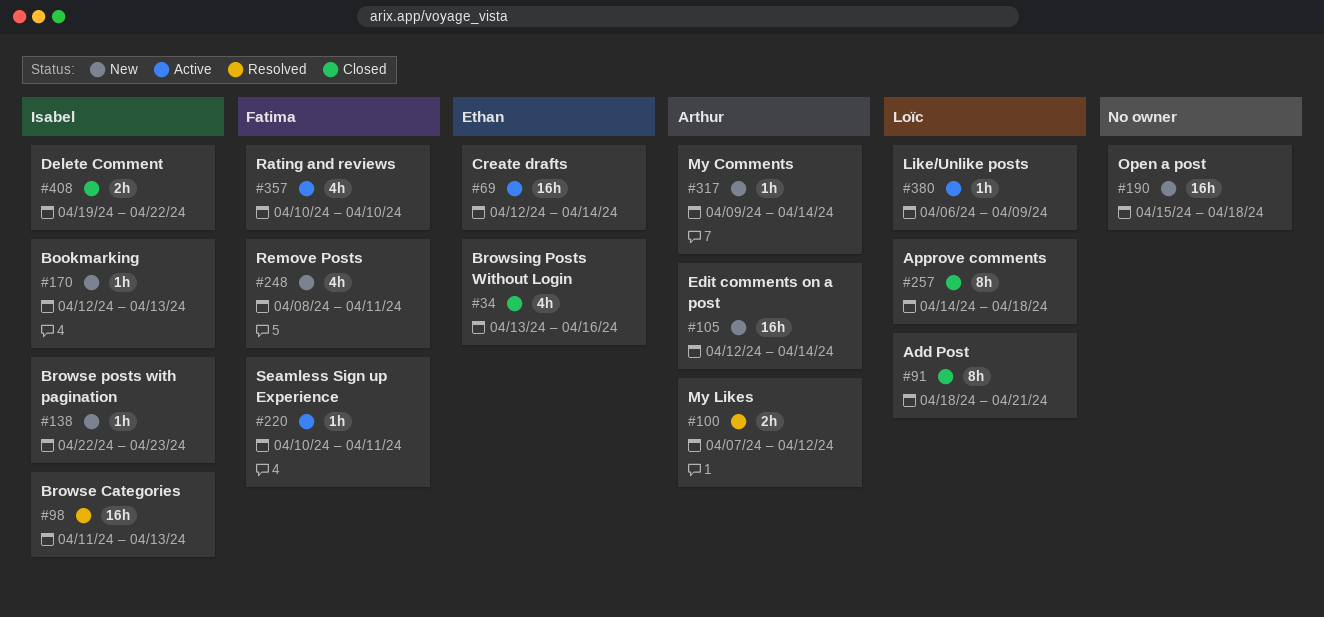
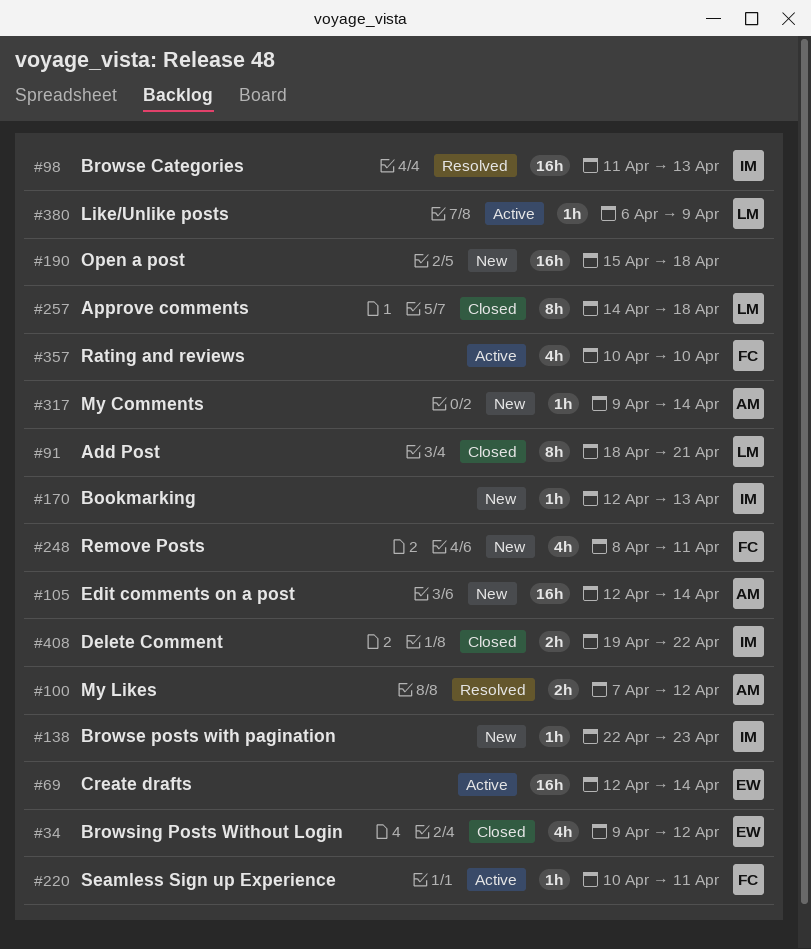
#34, start: Apr 13 -> Apr 9
#34, due: Apr 16 -> Apr 12

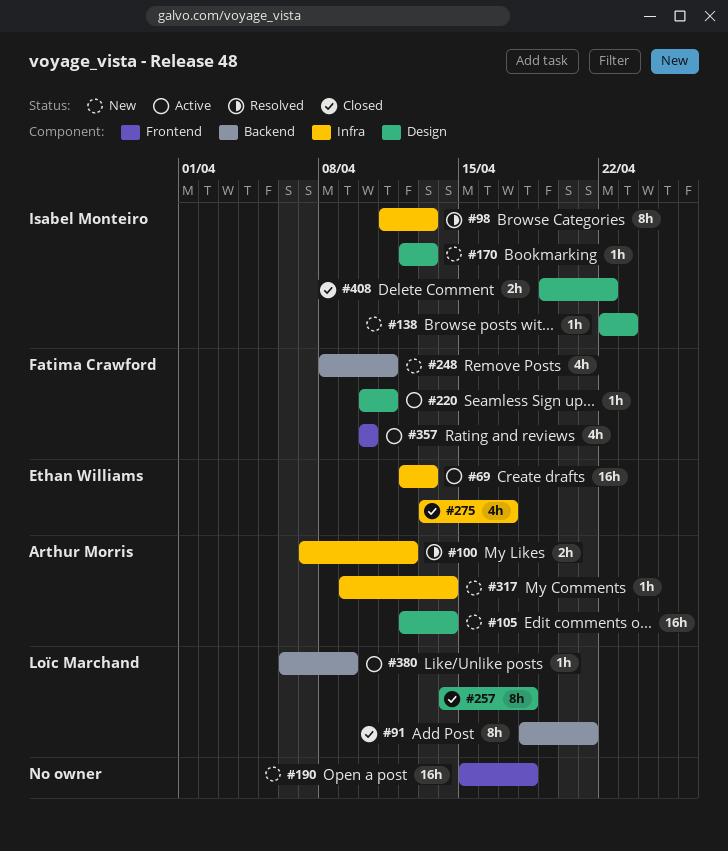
#34: present -> none
#69, due: Apr 14 -> Apr 13
#98, estimate: 16h -> 8h
#275: none -> present

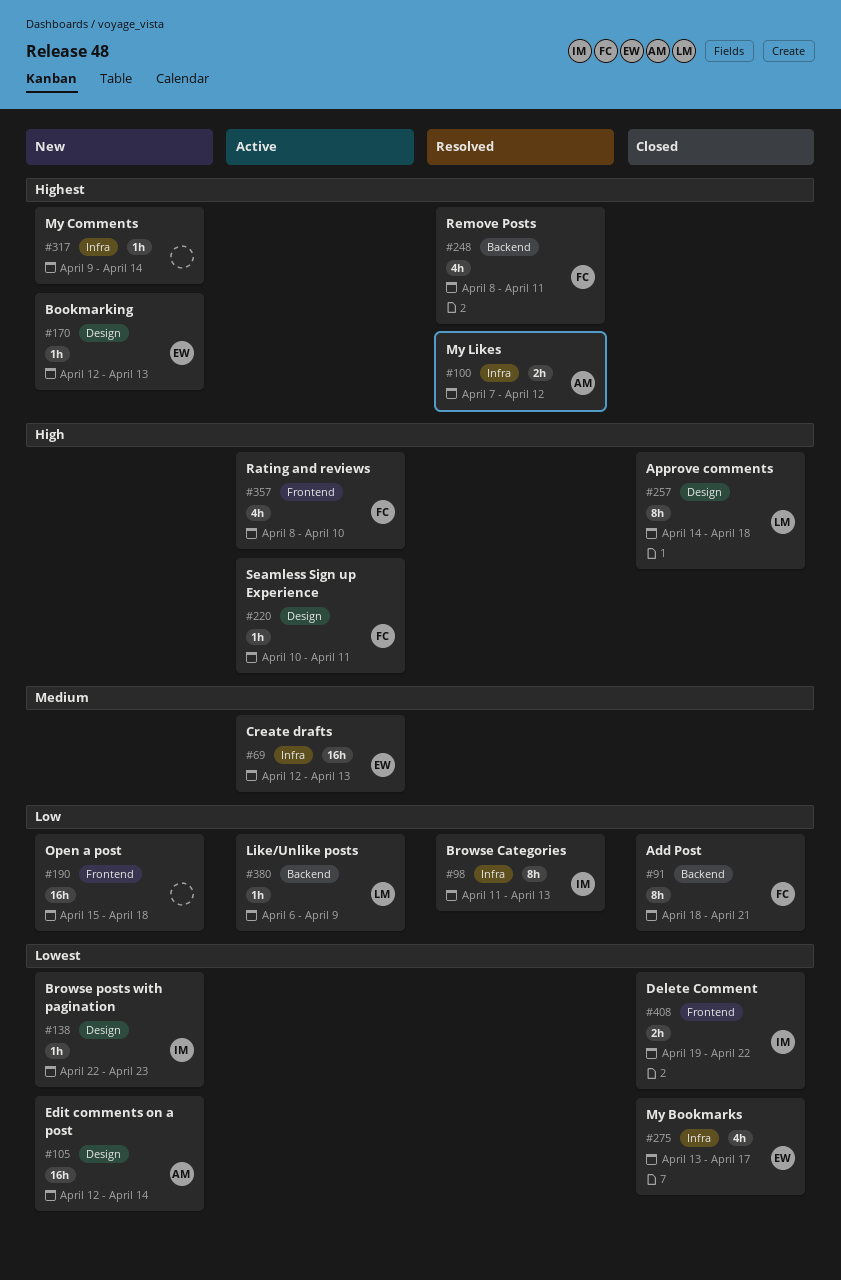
#91, owner: Loïc Marchand -> Fatima Crawford
#170, owner: Isabel Monteiro -> Ethan Williams
#248, status: New -> Resolved
#317, owner: Arthur Morris -> none
#357, start: Apr 10 -> Apr 8
#408, label: Design -> Frontend

